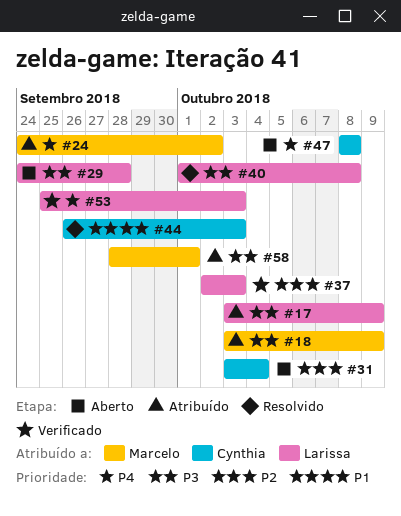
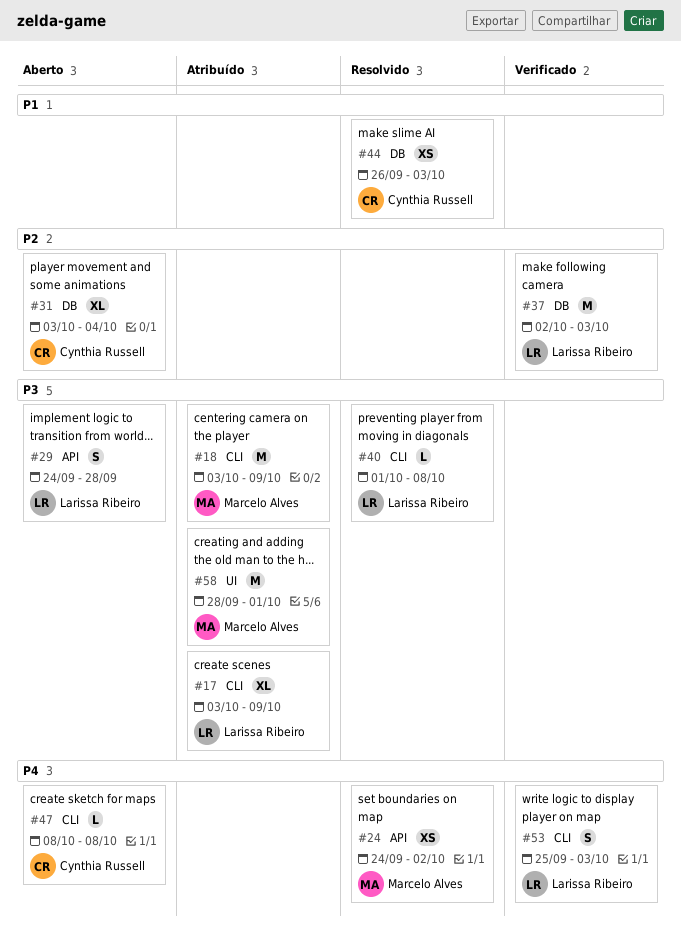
#24, status: Atribuído -> Resolvido

